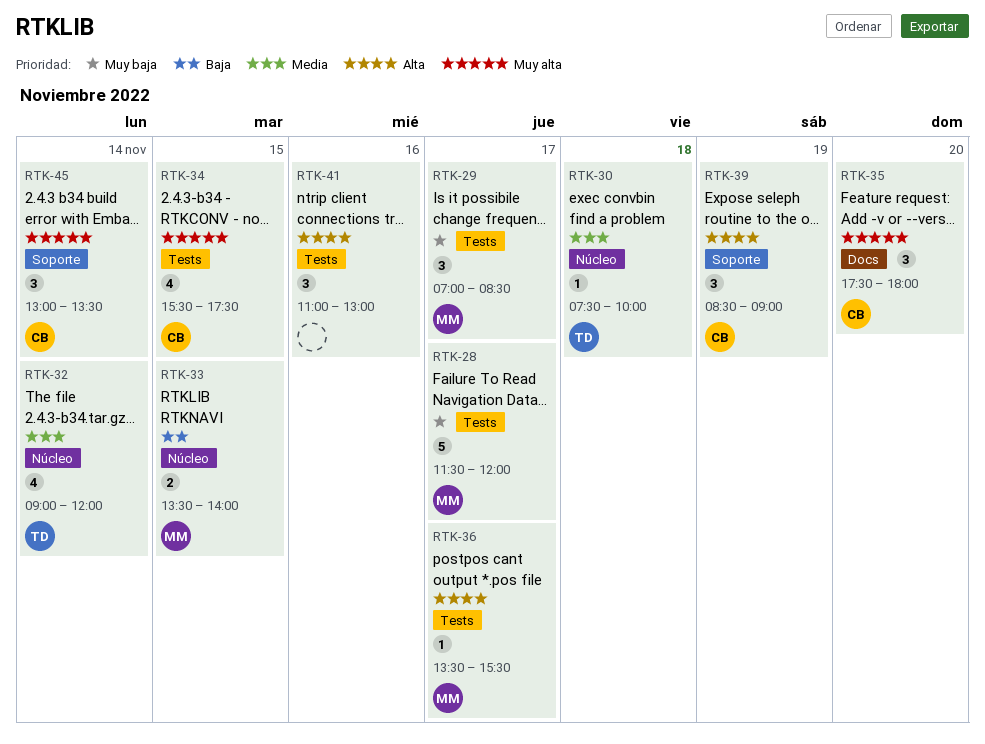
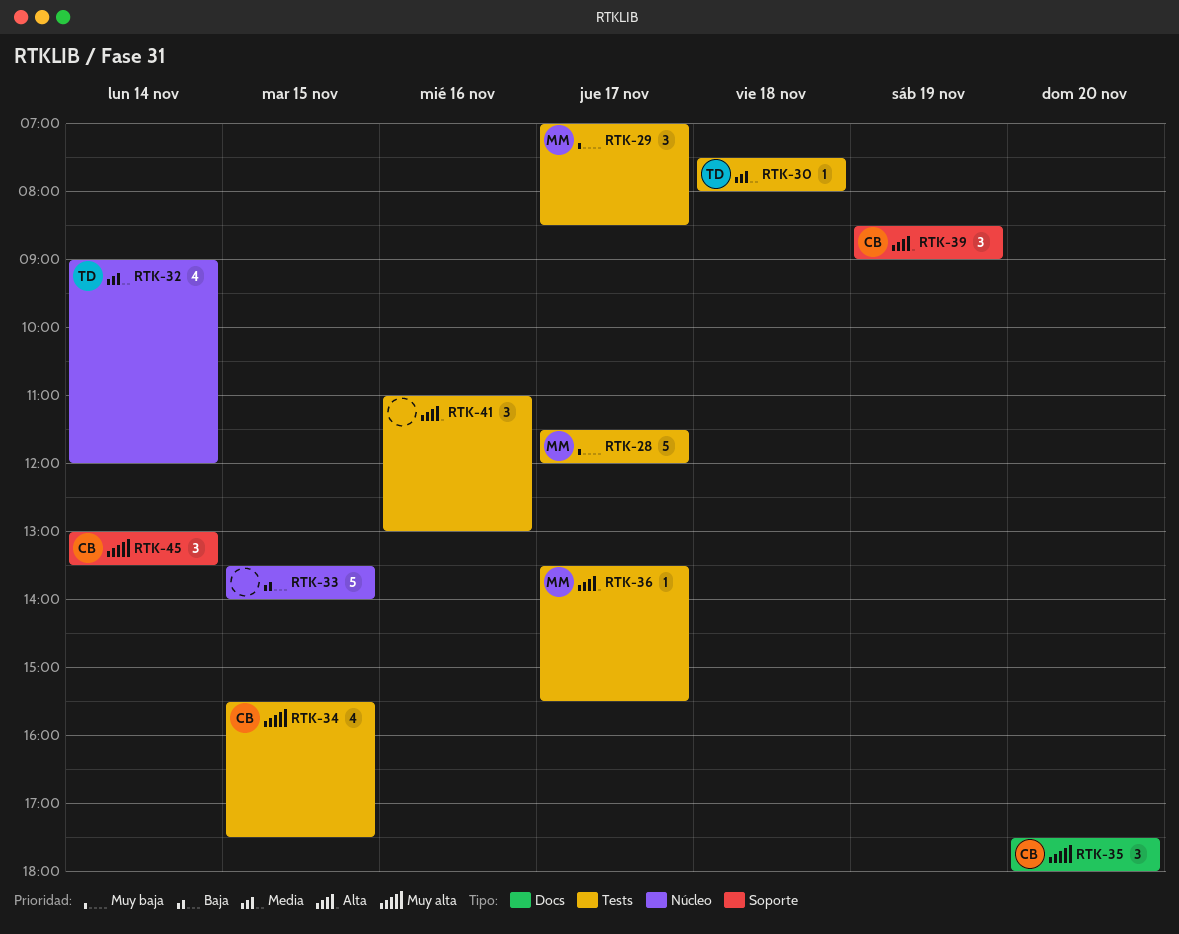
RTK-30, label: Núcleo -> Tests
RTK-30, ends: 10:00 -> 08:00
RTK-33, owner: MM -> none
RTK-33, estimate: 2 -> 5

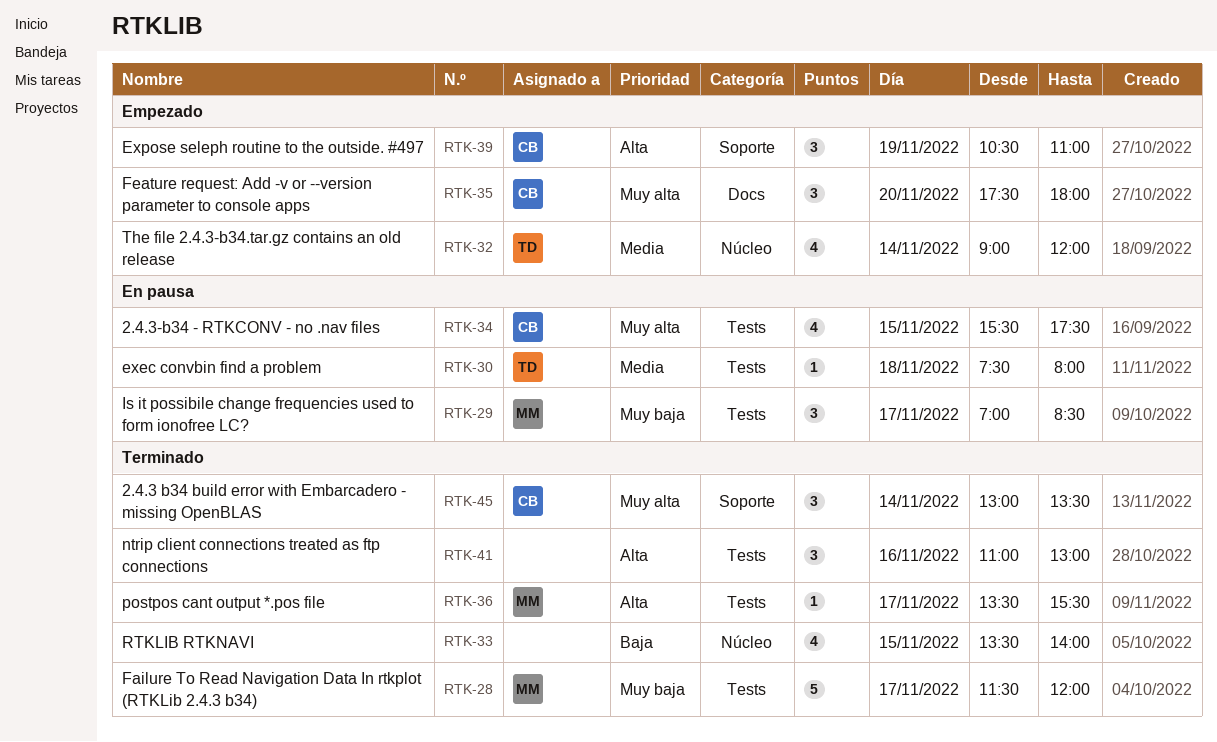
RTK-33, estimate: 5 -> 4
RTK-39, begins: 08:30 -> 10:30
RTK-39, ends: 09:00 -> 11:00

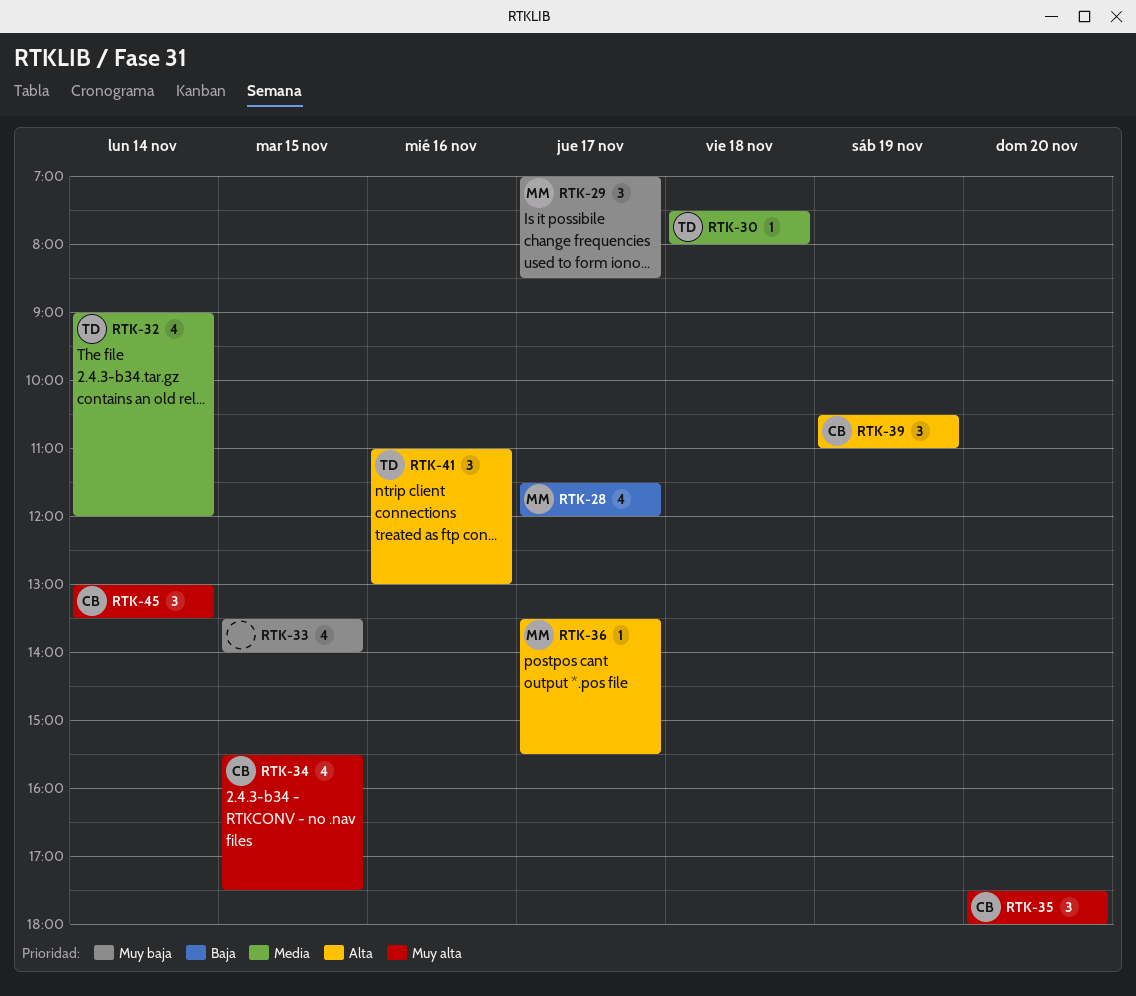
RTK-28, priority: Muy baja -> Baja
RTK-28, estimate: 5 -> 4
RTK-33, priority: Baja -> Muy baja
RTK-41, owner: none -> TD

